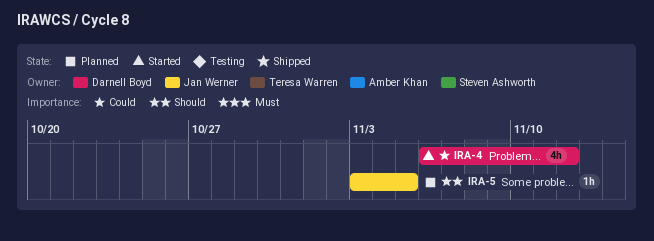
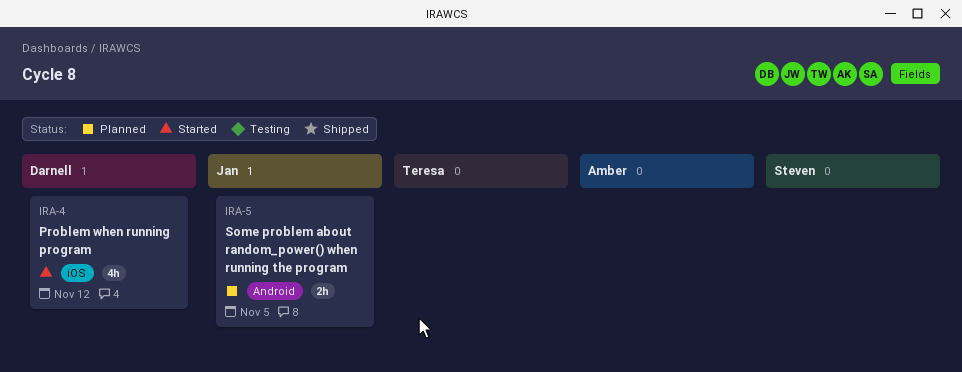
IRA-5, estimate: 1h -> 2h

